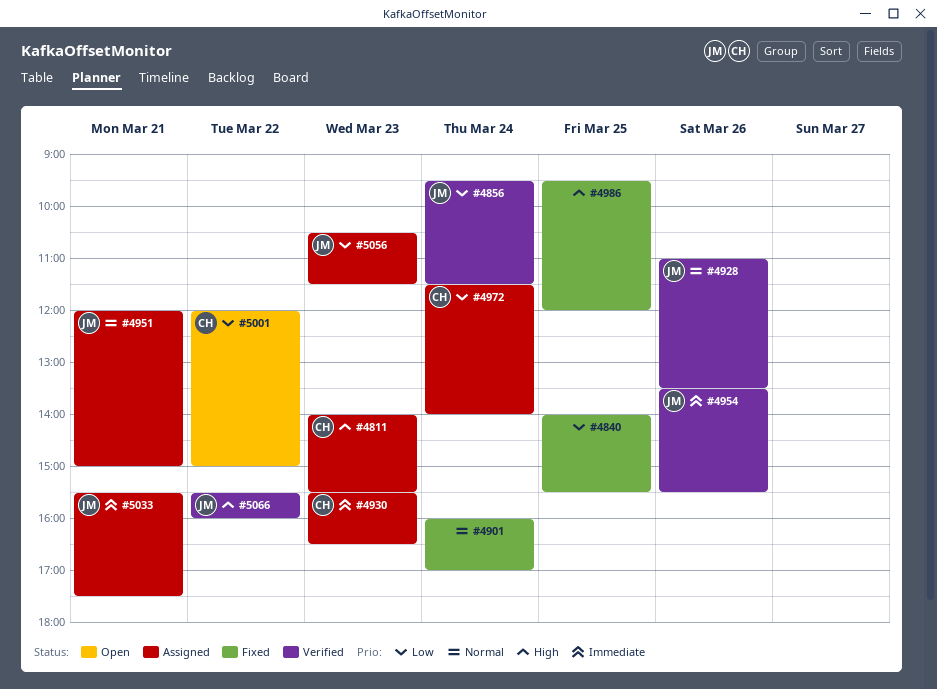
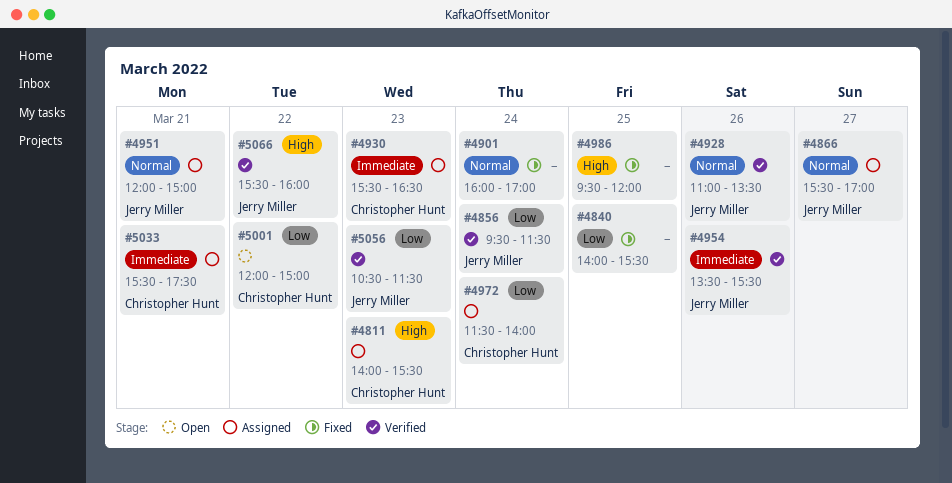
#4866: none -> present
#5033, owner: Jerry Miller -> Christopher Hunt
#5056, status: Assigned -> Verified

